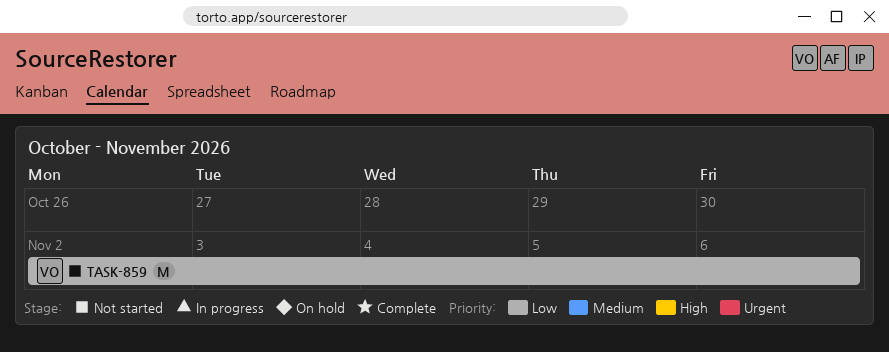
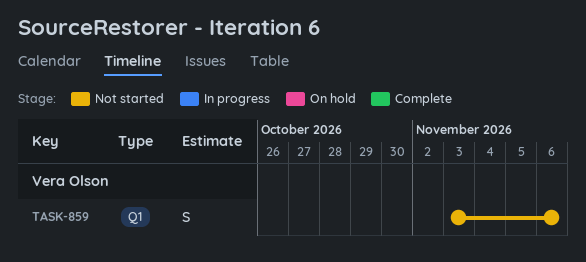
TASK-859, estimate: M -> S
TASK-859, start: Nov 2 -> Nov 3

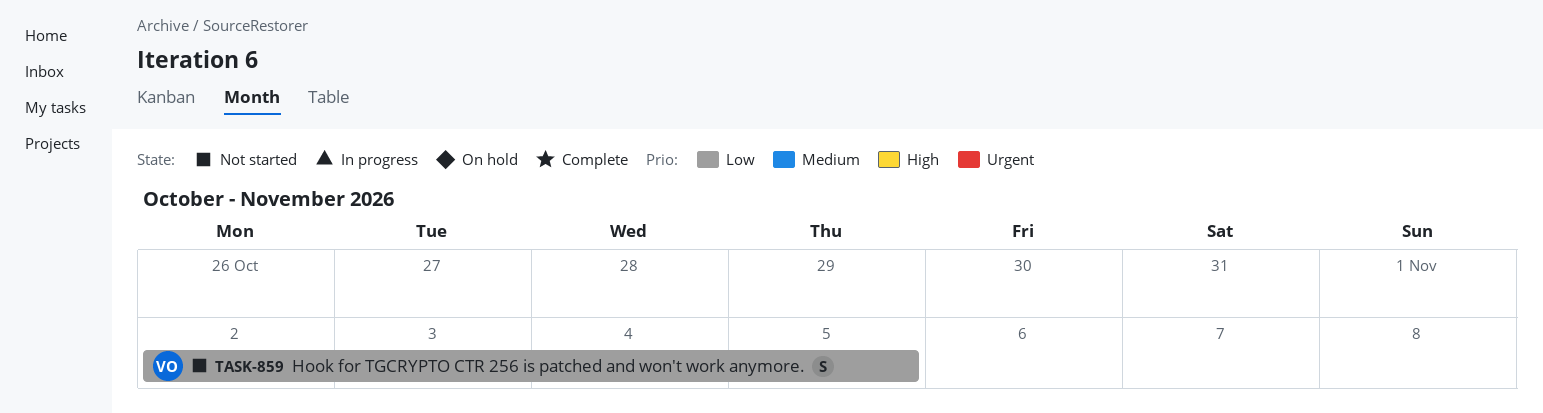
TASK-859, start: Nov 3 -> Nov 2
TASK-859, due: Nov 6 -> Nov 5

